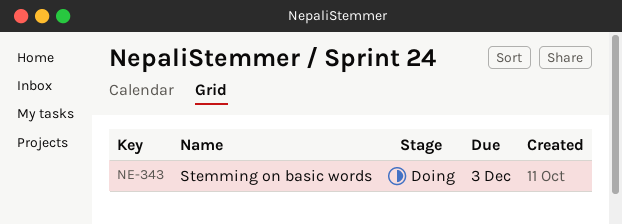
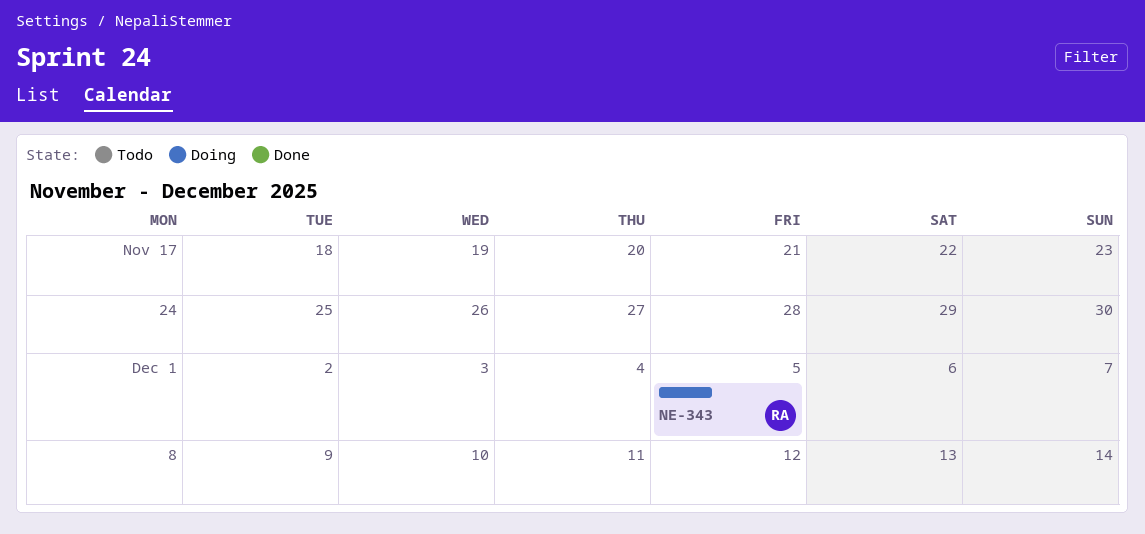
NE-343, due: Dec 3 -> Dec 5

